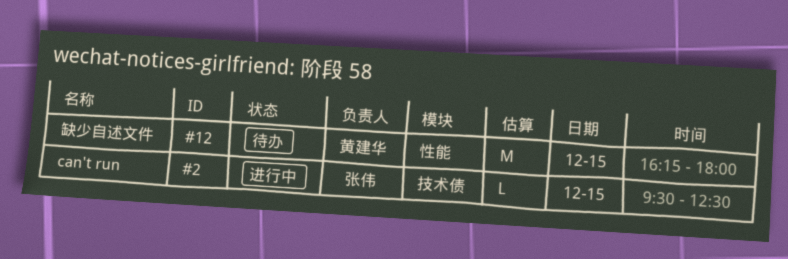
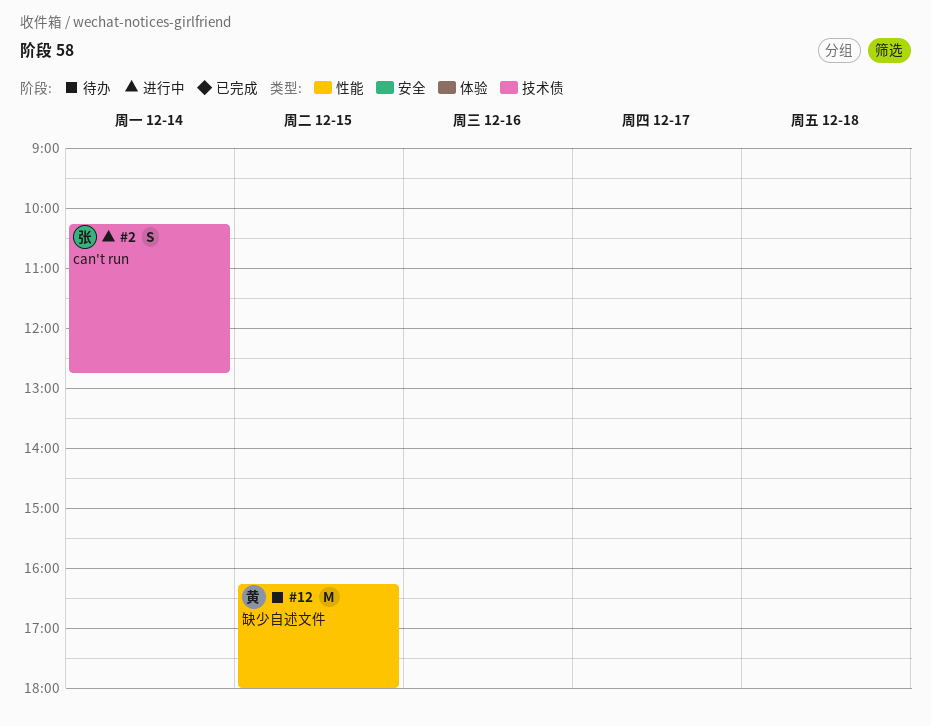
#2, estimate: L -> S
#2, day: Dec 15 -> Dec 14
#2, begins: 09:30 -> 10:15
#2, ends: 12:30 -> 12:45

